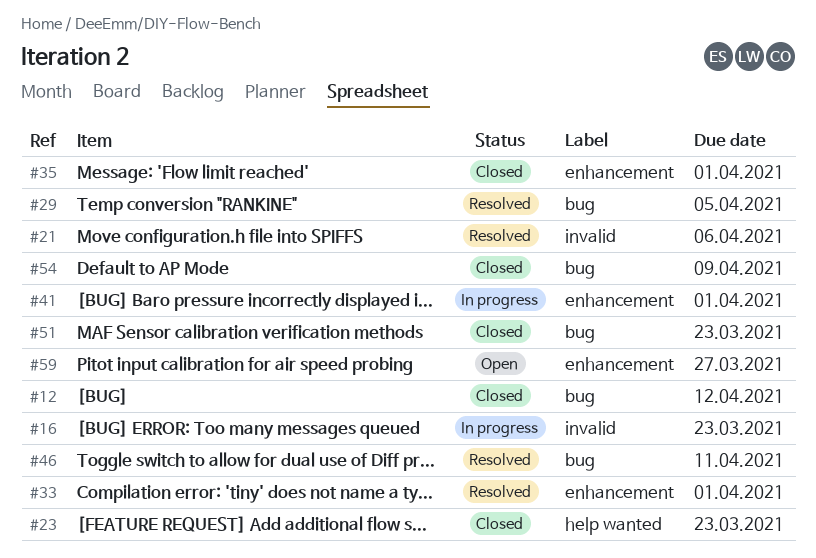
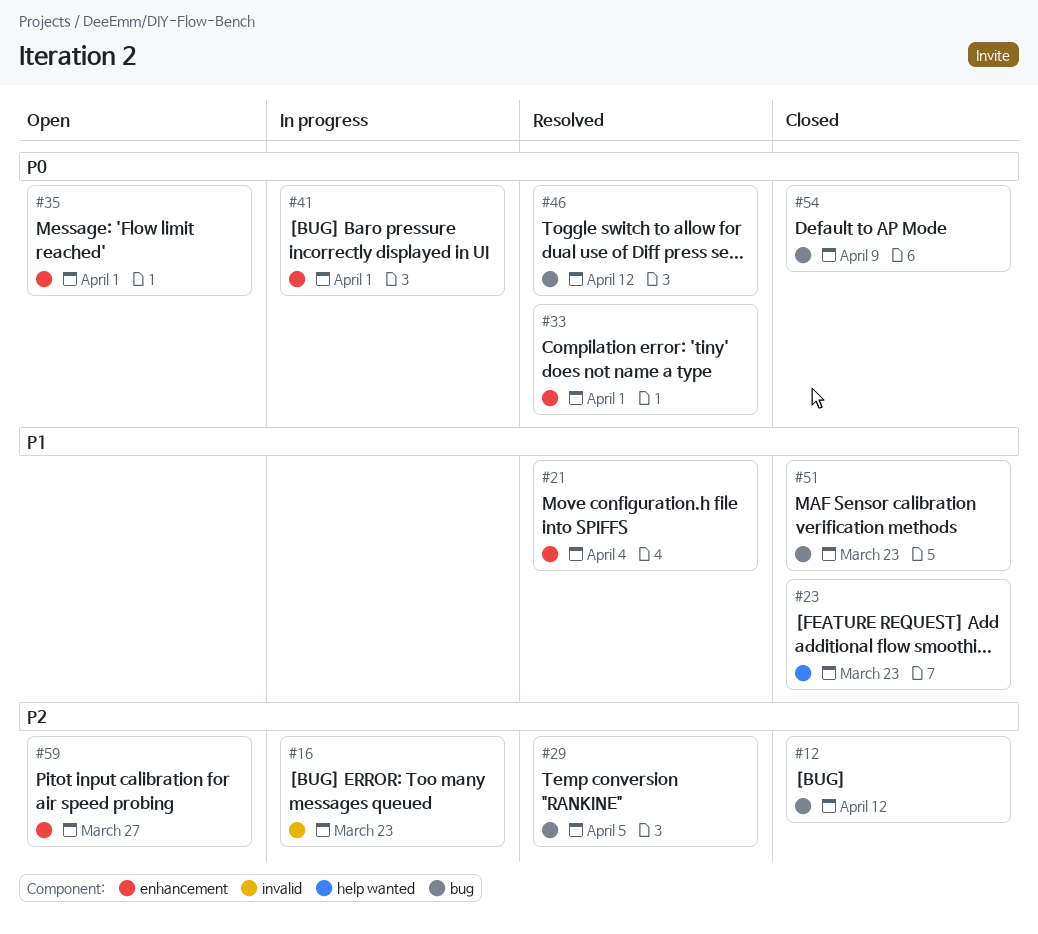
#21, label: invalid -> enhancement
#21, due: Apr 6 -> Apr 4
#35, status: Closed -> Open
#46, due: Apr 11 -> Apr 12

